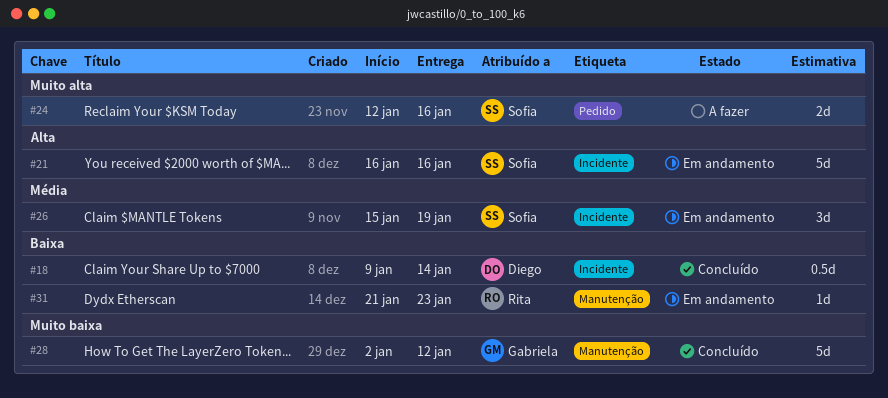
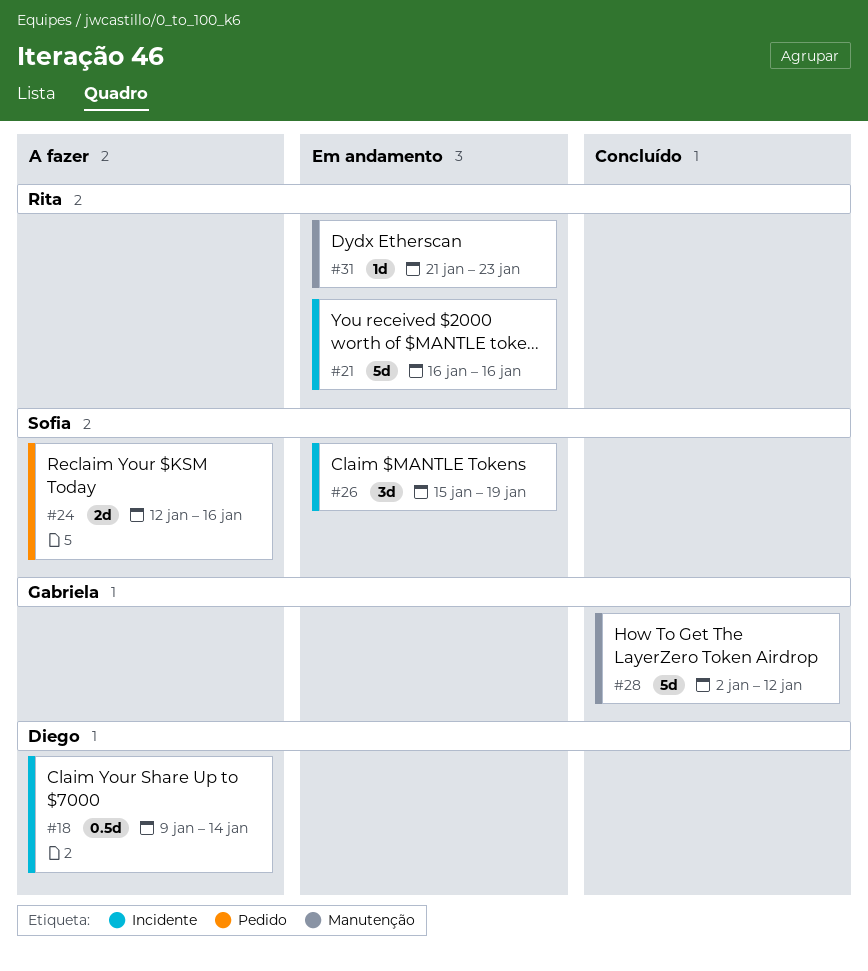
#18, status: Concluído -> A fazer
#21, owner: Sofia -> Rita

